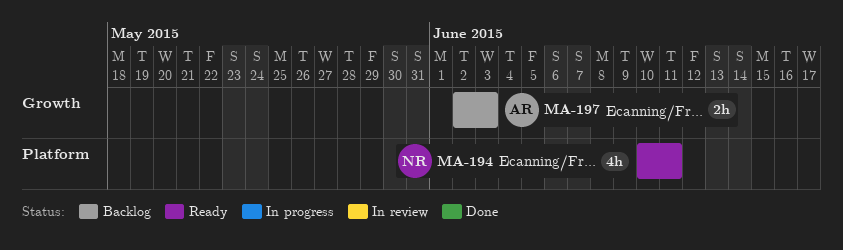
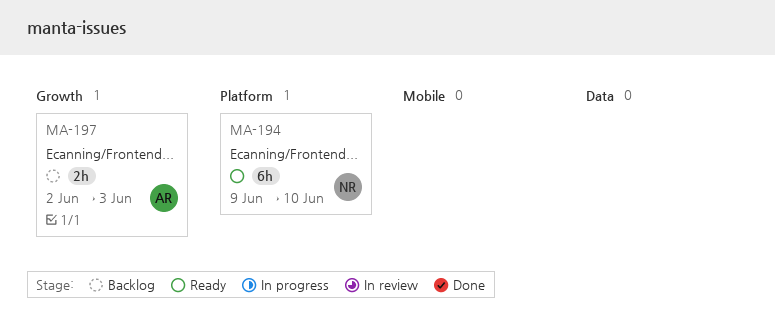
MA-194, estimate: 4h -> 6h
MA-194, start: Jun 10 -> Jun 9
MA-194, due: Jun 11 -> Jun 10

